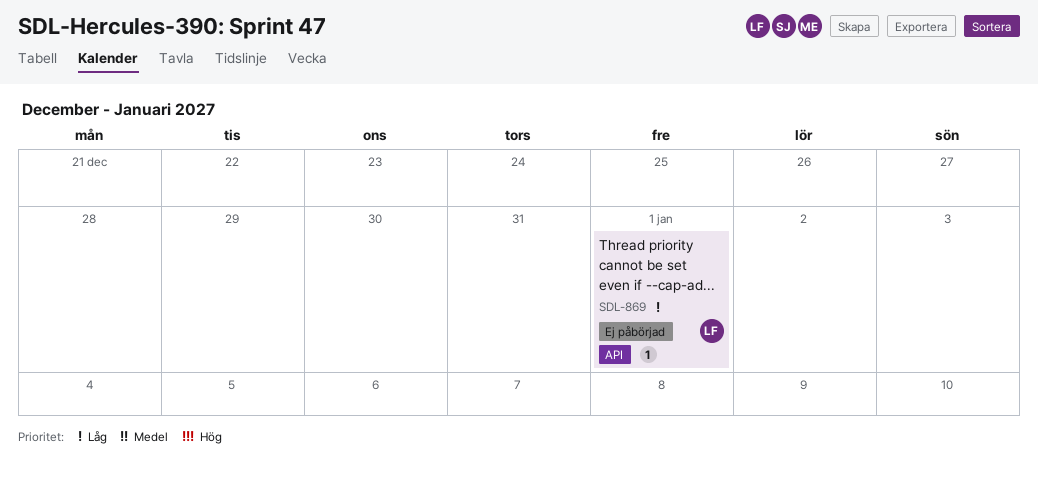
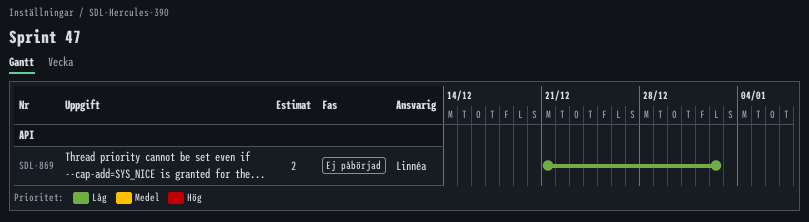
SDL-869, estimate: 1 -> 2
SDL-869, due: Jan 1 -> Jan 2

